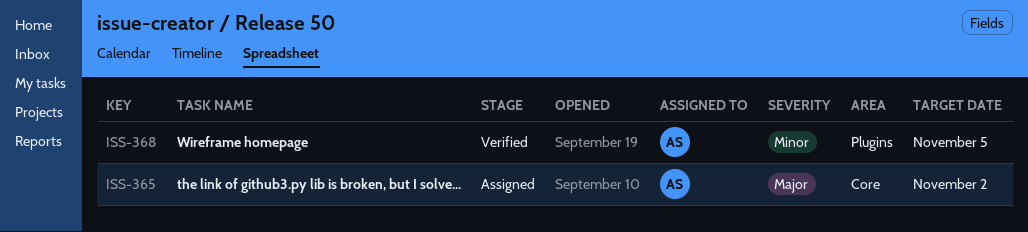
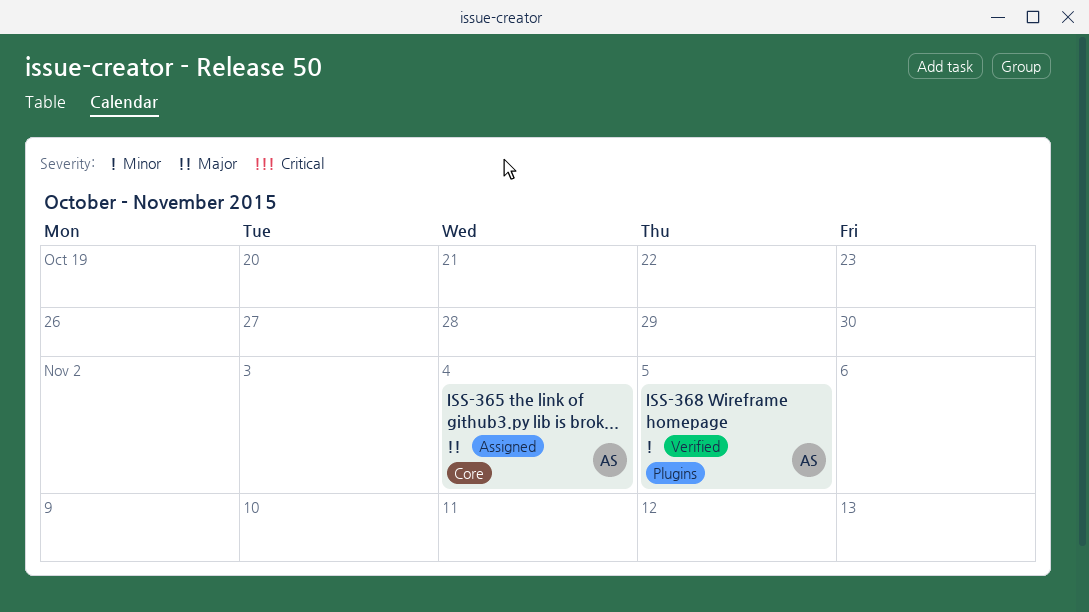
ISS-365, due: Nov 2 -> Nov 4

